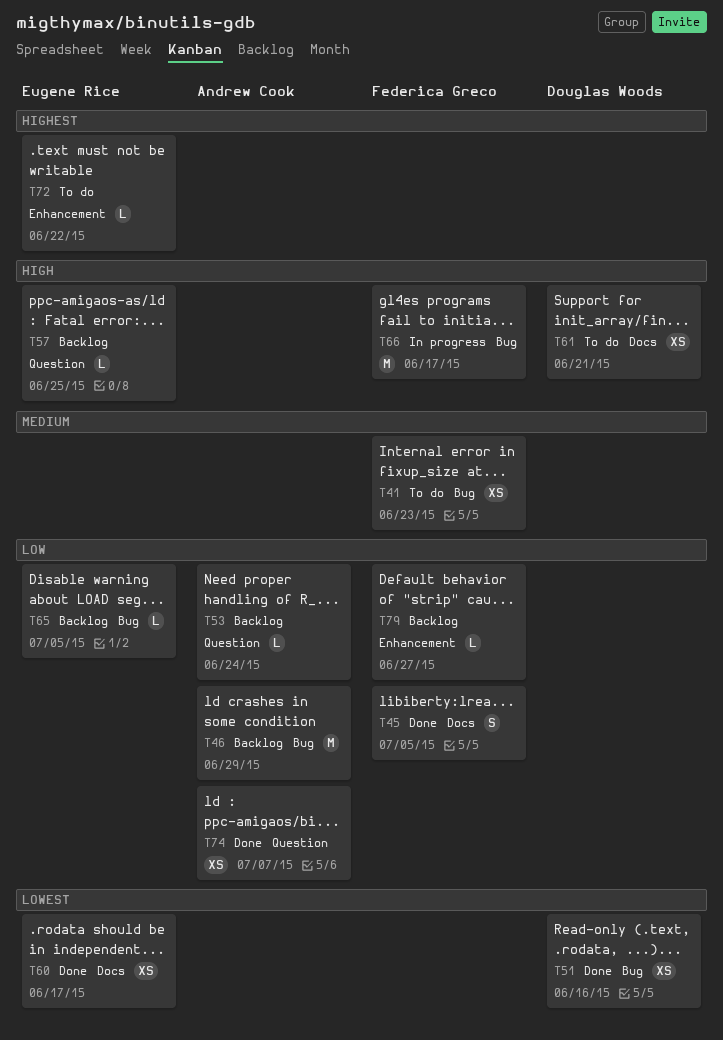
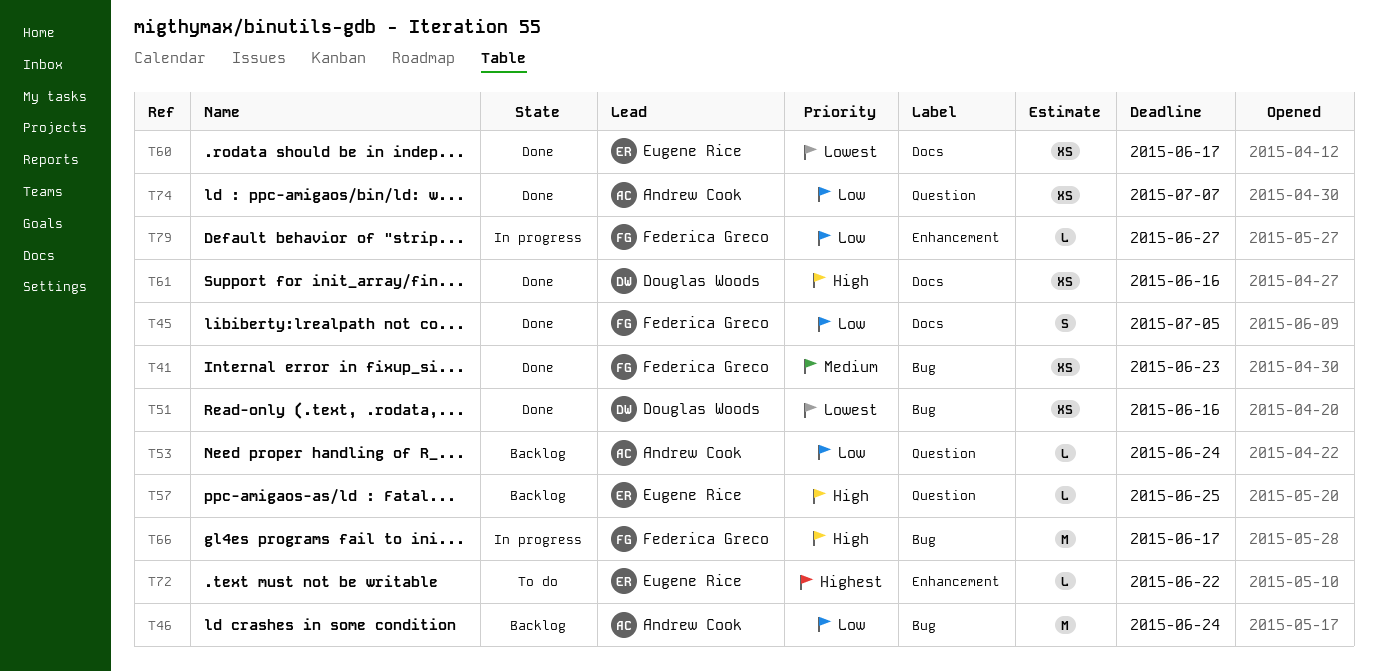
T41, status: To do -> Done
T46, due: Jun 29 -> Jun 24
T61, status: To do -> Done
T61, due: Jun 21 -> Jun 16
T65: present -> none
T79, status: Backlog -> In progress

